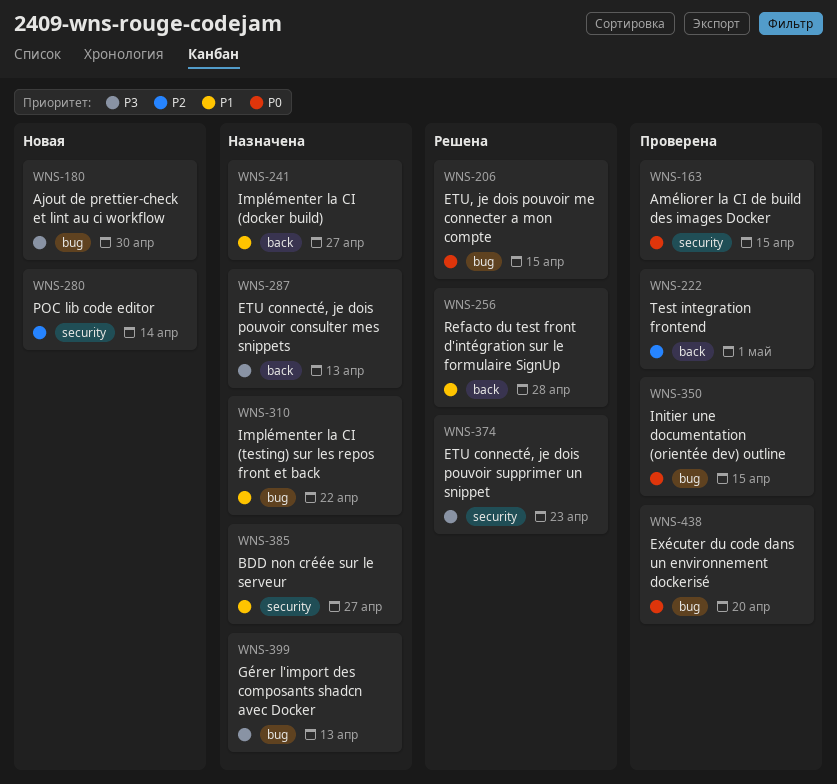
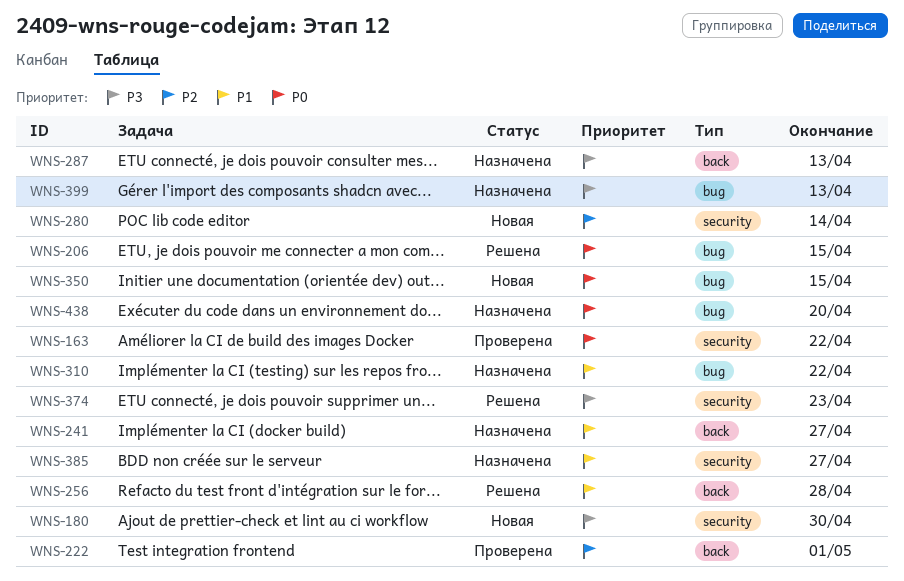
WNS-163, due: Apr 15 -> Apr 22
WNS-180, label: bug -> security
WNS-350, status: Проверена -> Новая
WNS-438, status: Проверена -> Назначена

